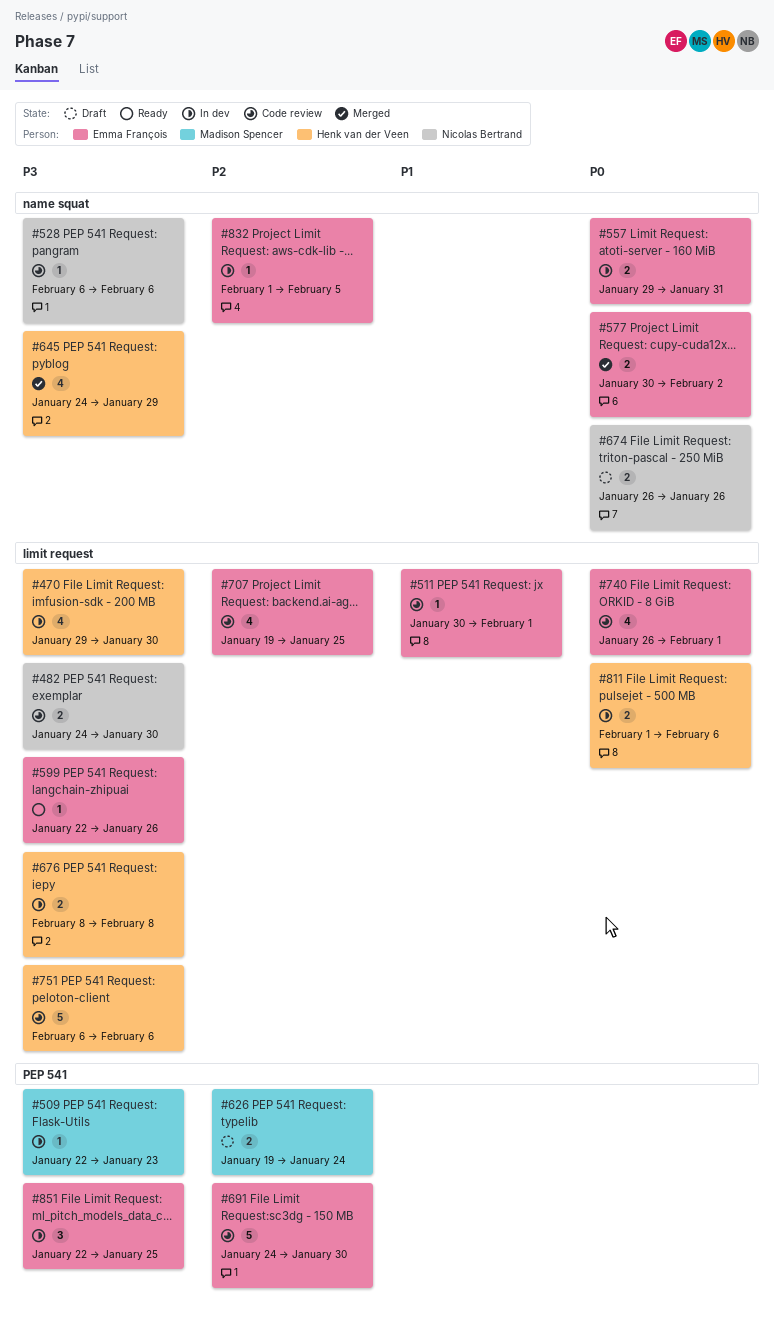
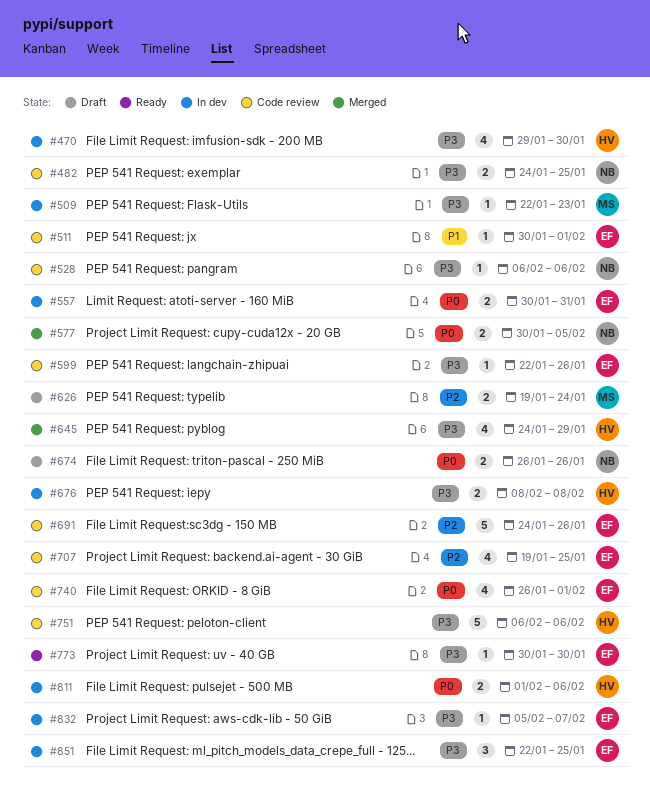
#482, due: Jan 30 -> Jan 25
#557, start: Jan 29 -> Jan 30
#577, owner: Emma François -> Nicolas Bertrand
#577, due: Feb 2 -> Feb 5
#599, status: Ready -> Code review
#691, due: Jan 30 -> Jan 26
#773: none -> present
#832, priority: P2 -> P3
#832, start: Feb 1 -> Feb 5
#832, due: Feb 5 -> Feb 7

